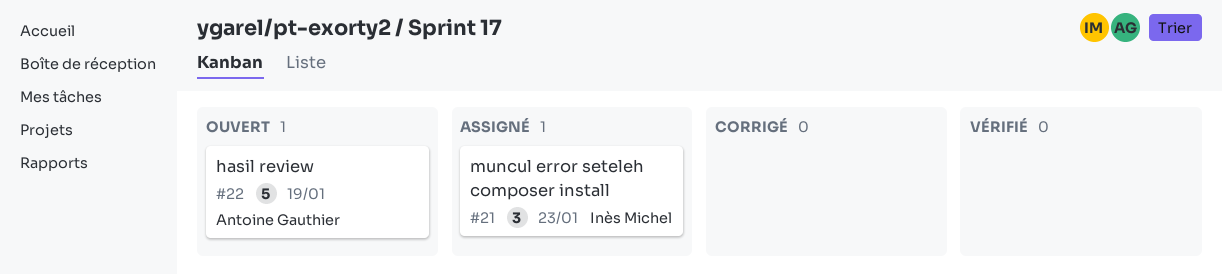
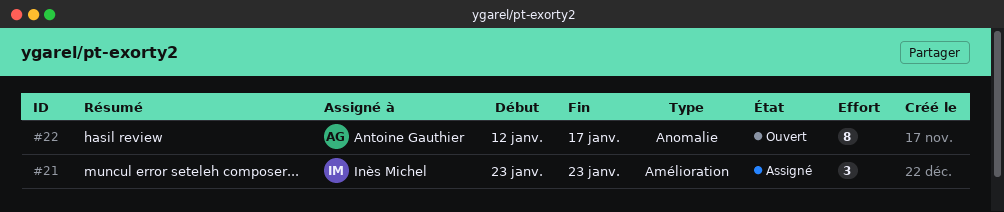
#22, estimate: 5 -> 8
#22, due: Jan 19 -> Jan 17

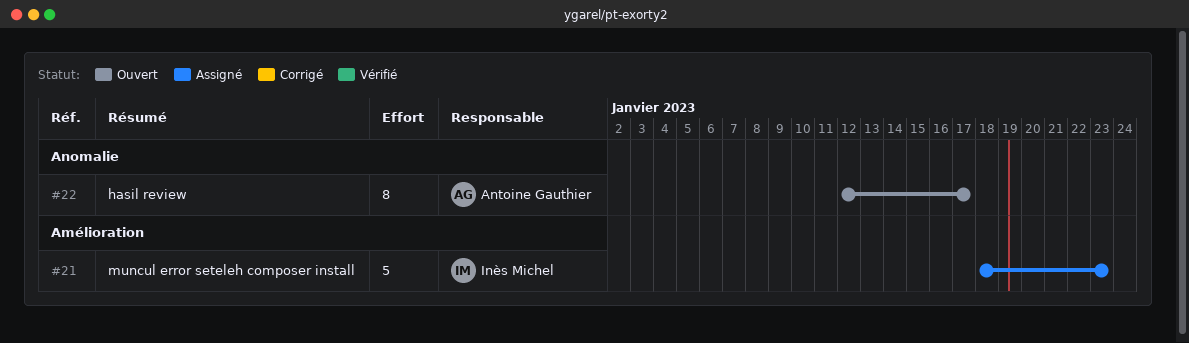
#21, estimate: 3 -> 5
#21, start: Jan 23 -> Jan 18

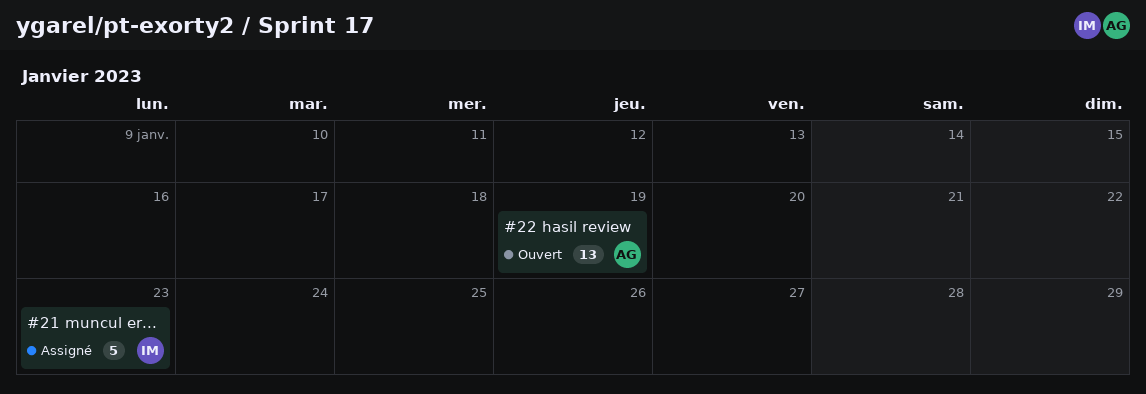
#22, estimate: 8 -> 13
#22, due: Jan 17 -> Jan 19

